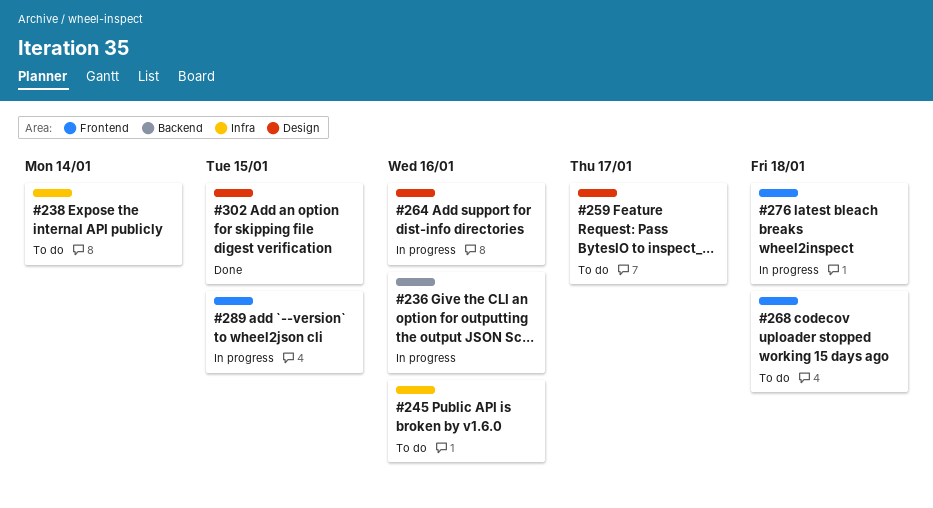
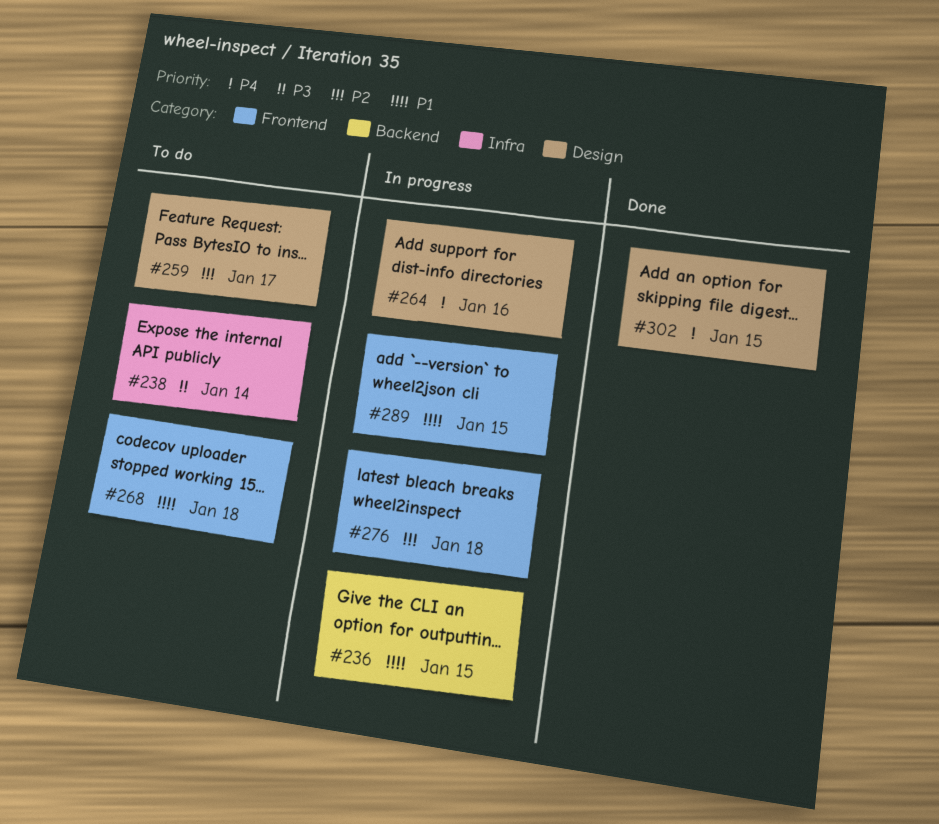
#236, due: Jan 16 -> Jan 15
#245: present -> none

